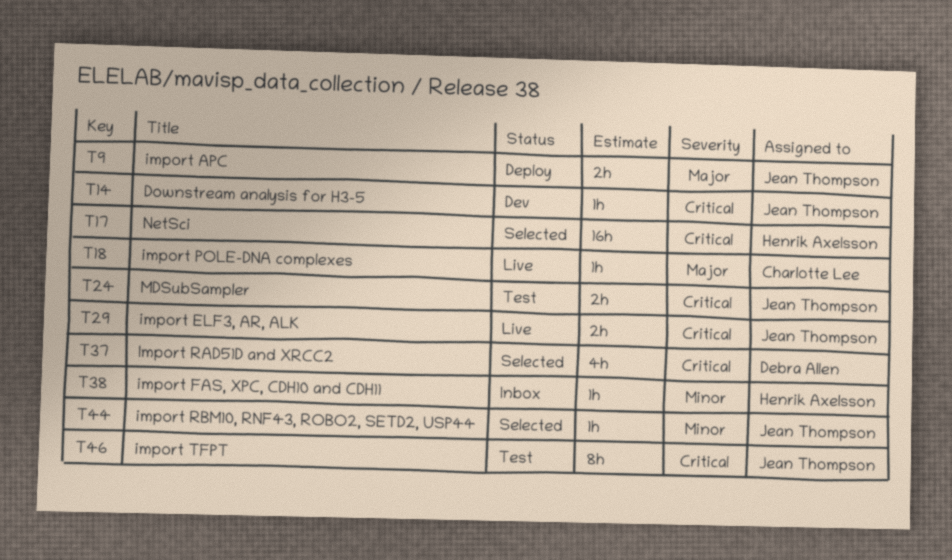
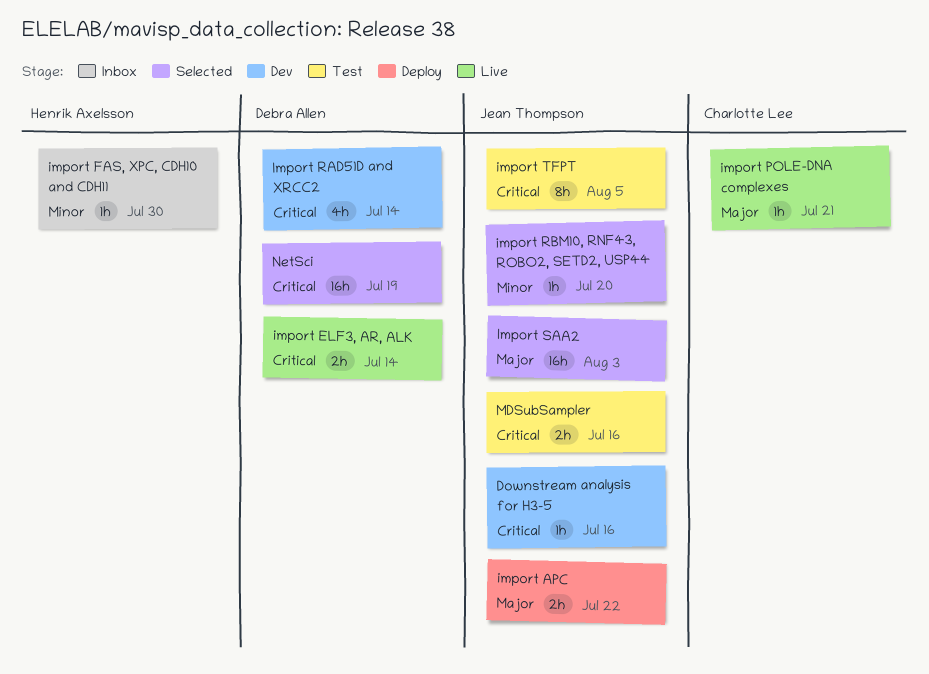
import ELF3, AR, ALK, owner: Jean Thompson -> Debra Allen
Import RAD51D and XRCC2, status: Selected -> Dev
Import SAA2: none -> present
NetSci, owner: Henrik Axelsson -> Debra Allen

